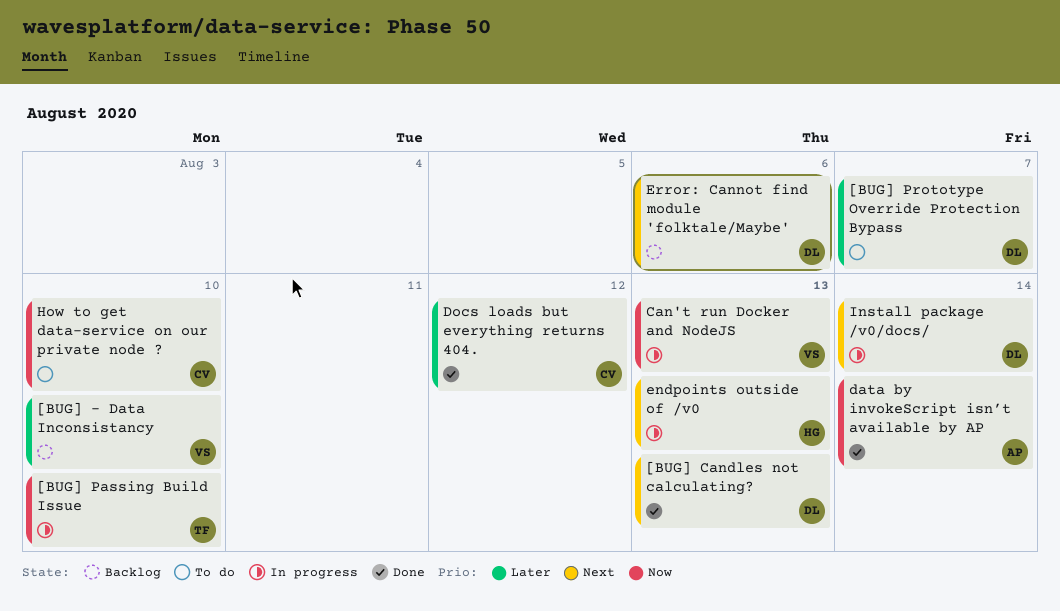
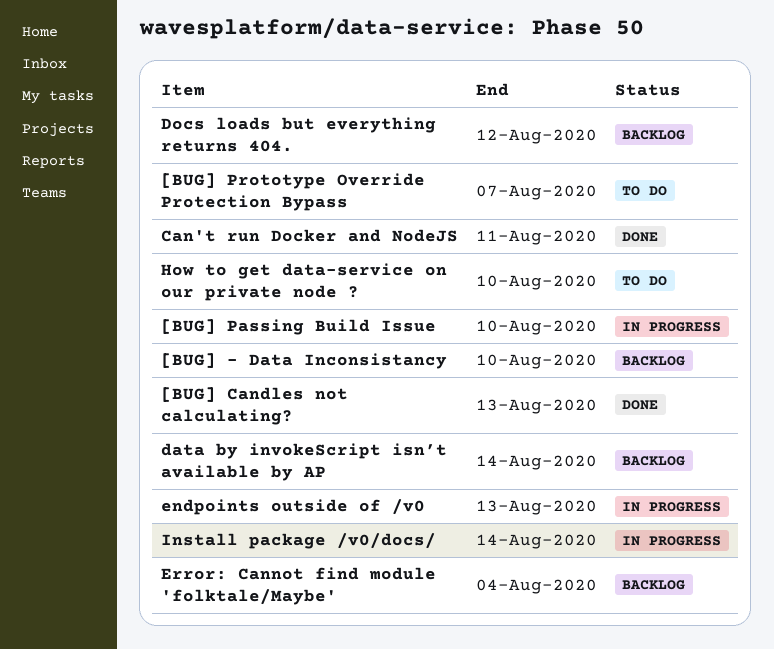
Can't run Docker and NodeJS, status: In progress -> Done
Can't run Docker and NodeJS, due: Aug 13 -> Aug 11
data by invokeScript isn’t available by AP, status: Done -> Backlog
Docs loads but everything returns 404., status: Done -> Backlog
Error: Cannot find module 'folktale/Maybe', due: Aug 6 -> Aug 4

